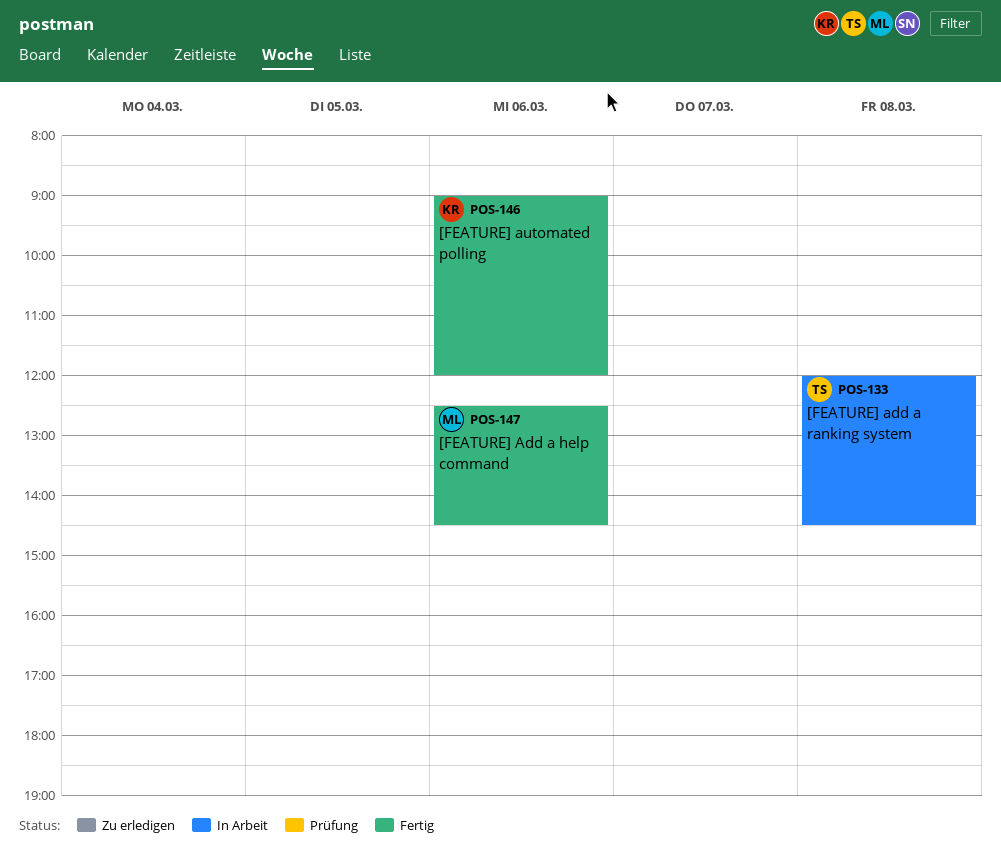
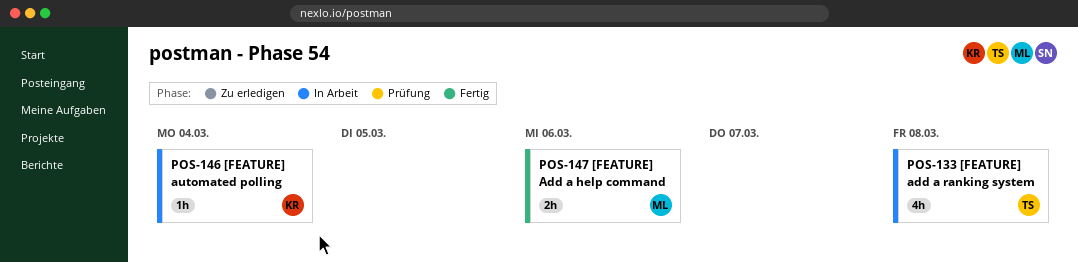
POS-146, status: Fertig -> In Arbeit
POS-146, day: Mar 6 -> Mar 4

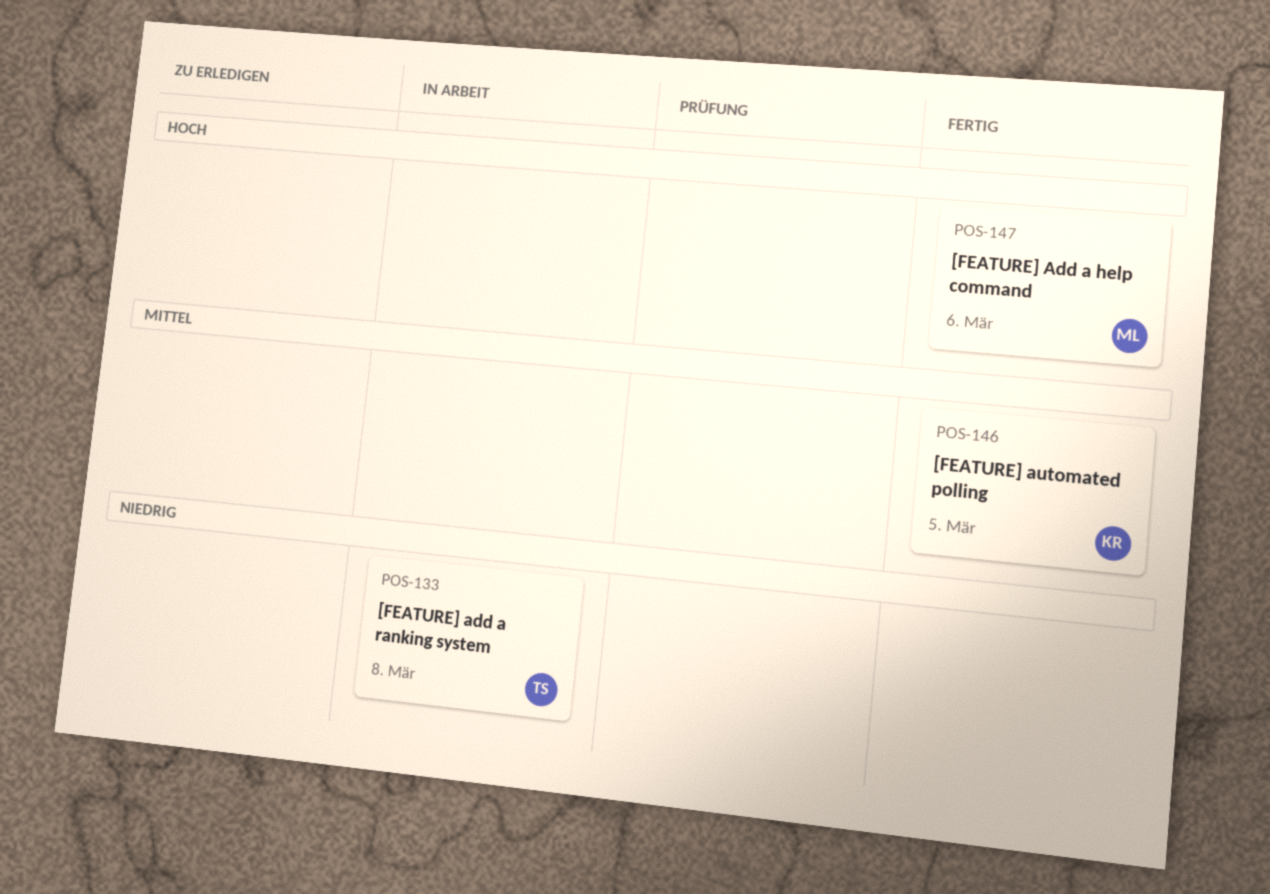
POS-146, status: In Arbeit -> Fertig
POS-146, day: Mar 4 -> Mar 5

